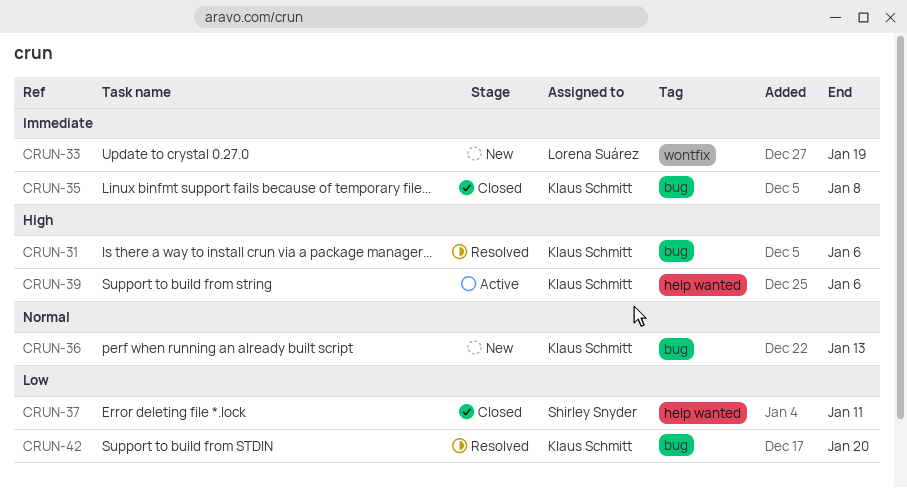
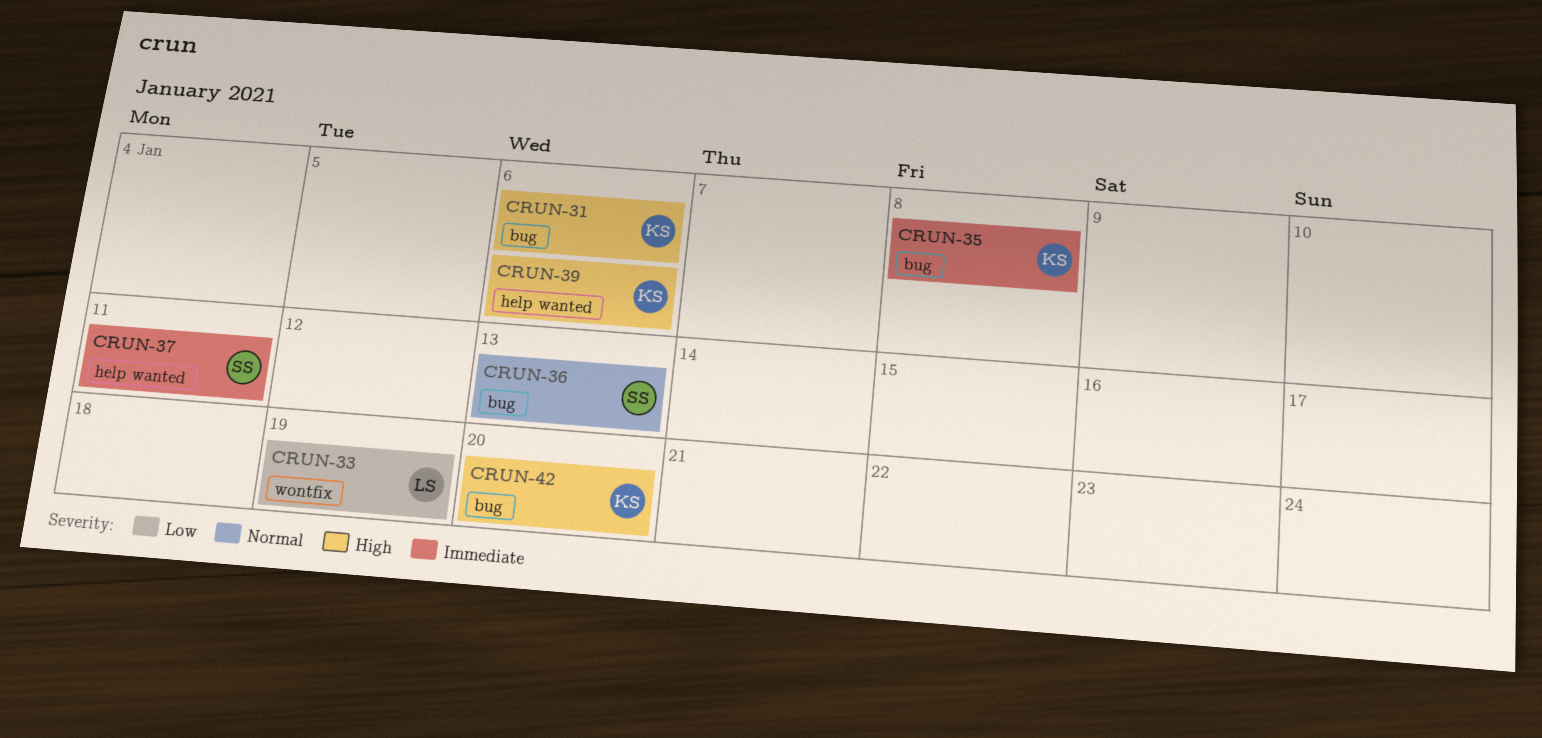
CRUN-33, priority: Immediate -> Low
CRUN-36, owner: Klaus Schmitt -> Shirley Snyder
CRUN-37, priority: Low -> Immediate
CRUN-42, priority: Low -> High

